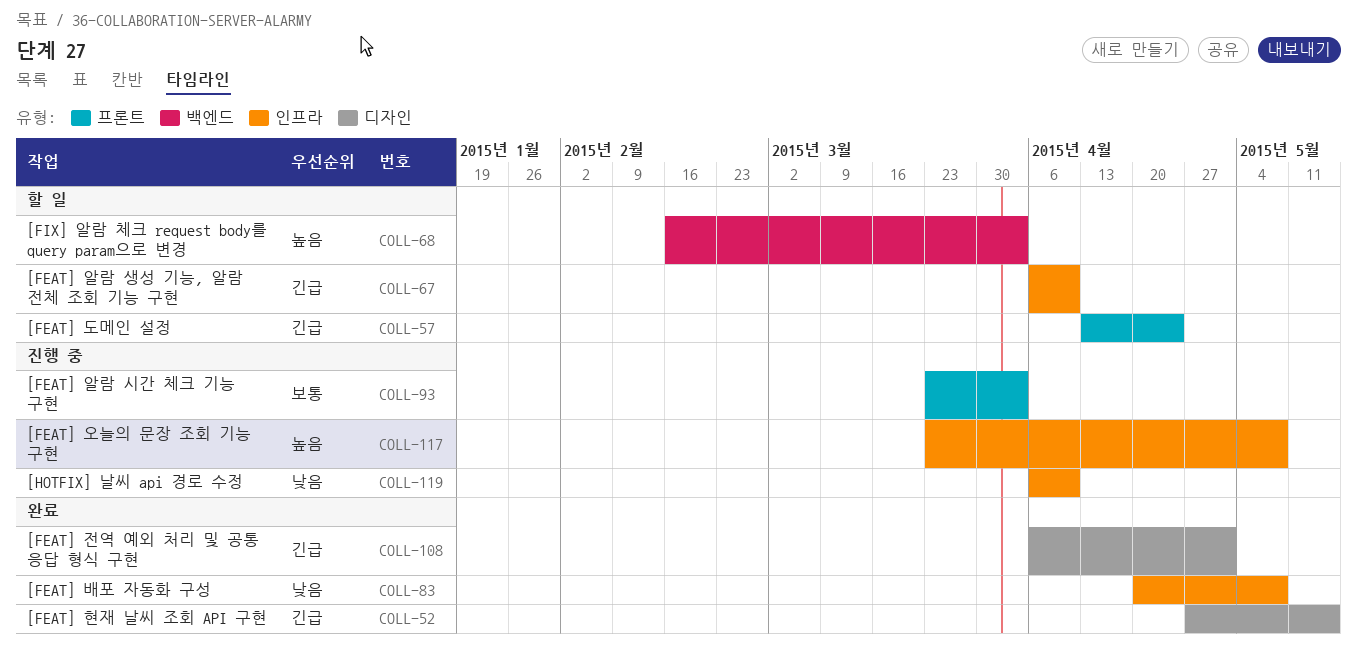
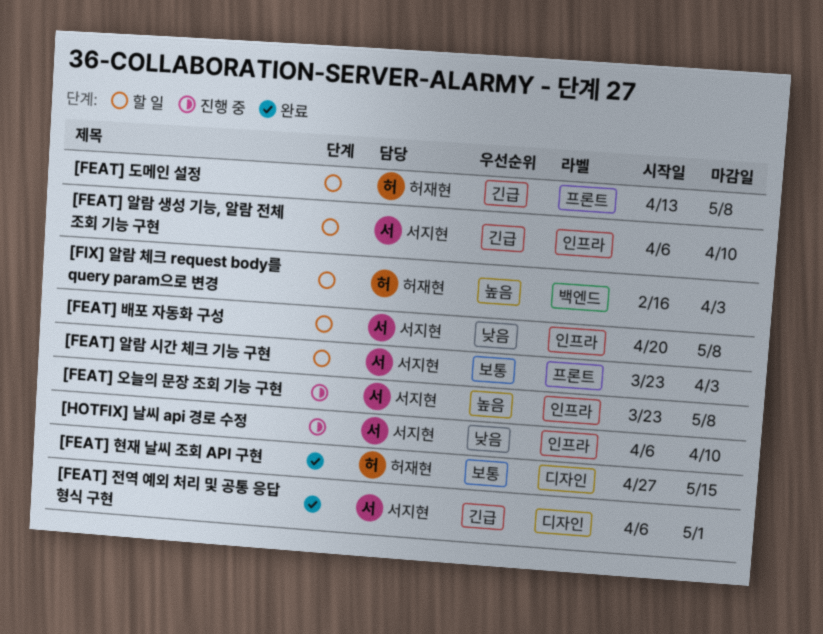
[FEAT] 도메인 설정, due: Apr 24 -> May 8
[FEAT] 배포 자동화 구성, status: 완료 -> 할 일
[FEAT] 알람 시간 체크 기능 구현, status: 진행 중 -> 할 일
[FEAT] 현재 날씨 조회 API 구현, priority: 긴급 -> 보통

